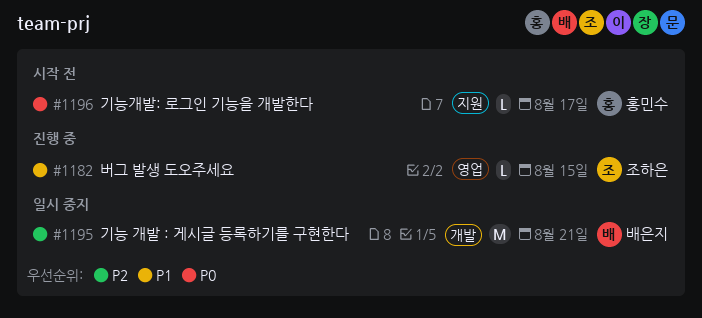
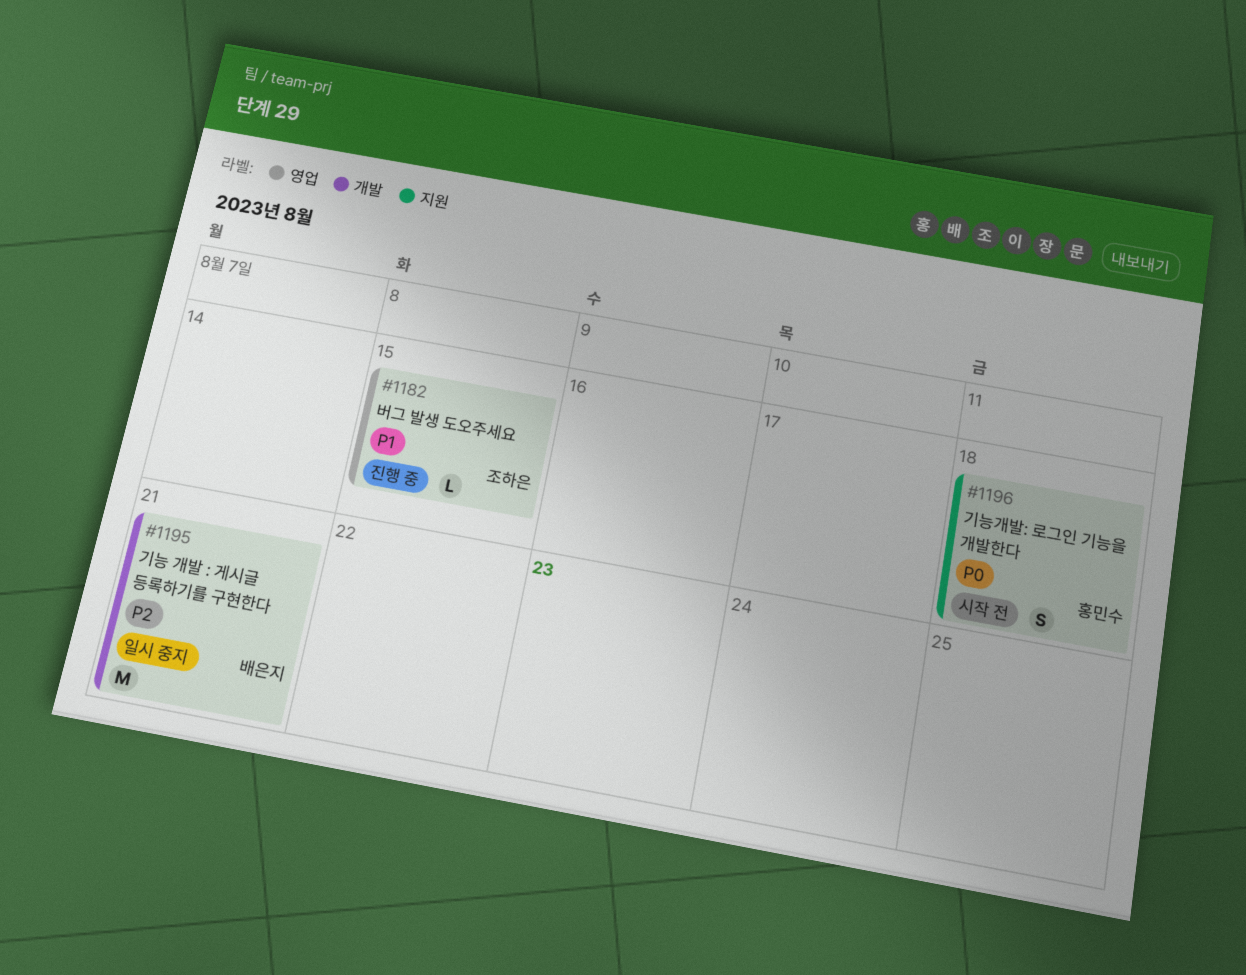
#1196, estimate: L -> S
#1196, due: Aug 17 -> Aug 18

